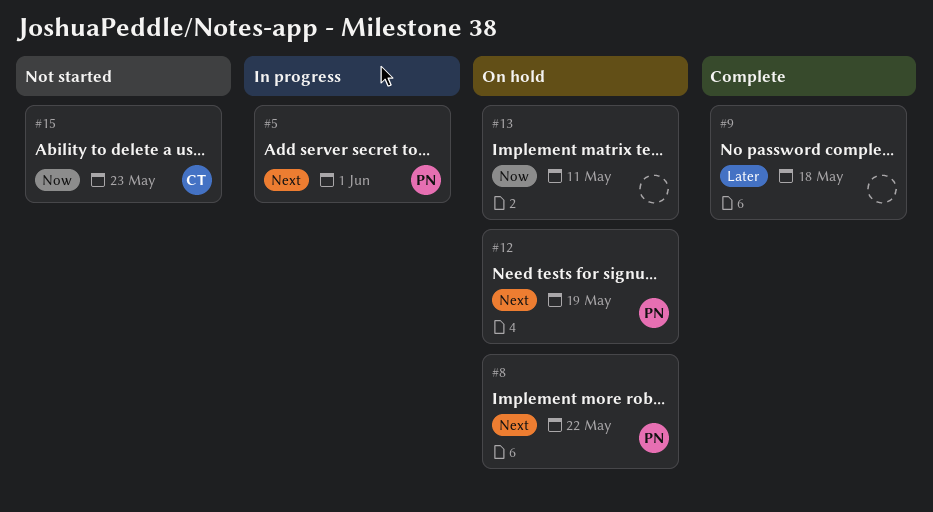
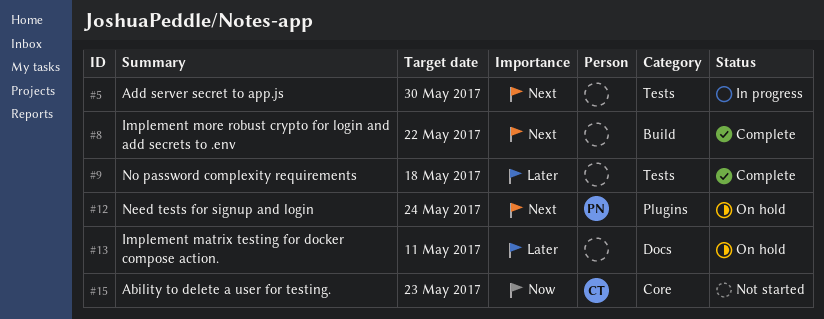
#5, owner: PN -> none
#5, due: Jun 1 -> May 30
#8, status: On hold -> Complete
#8, owner: PN -> none
#12, due: May 19 -> May 24
#13, priority: Now -> Later

